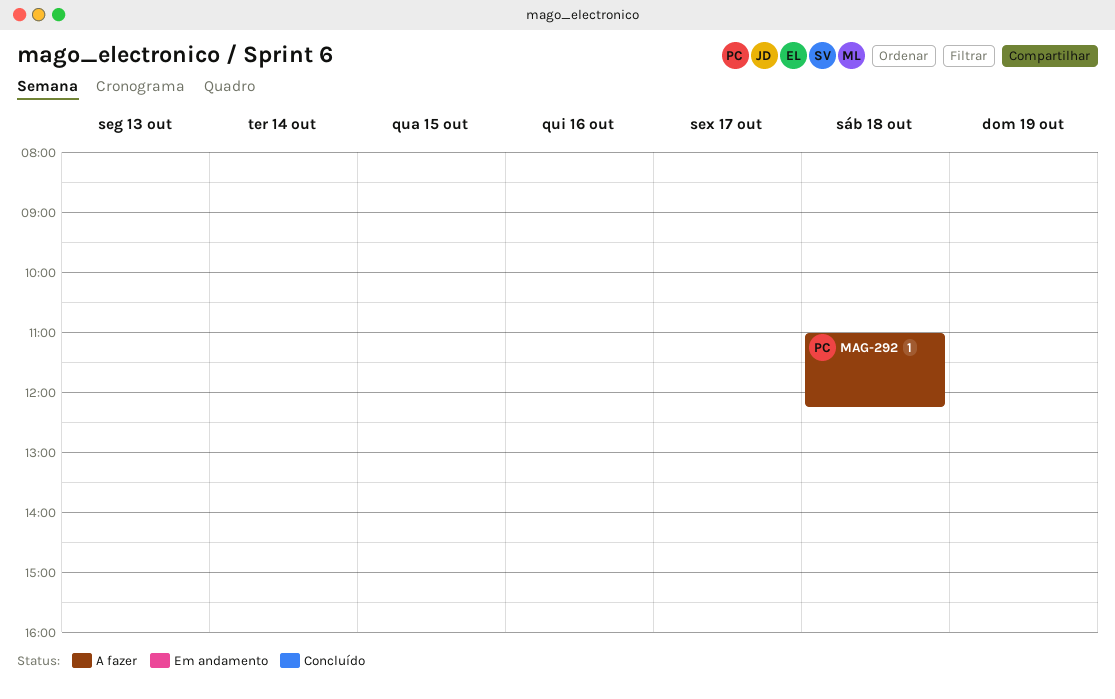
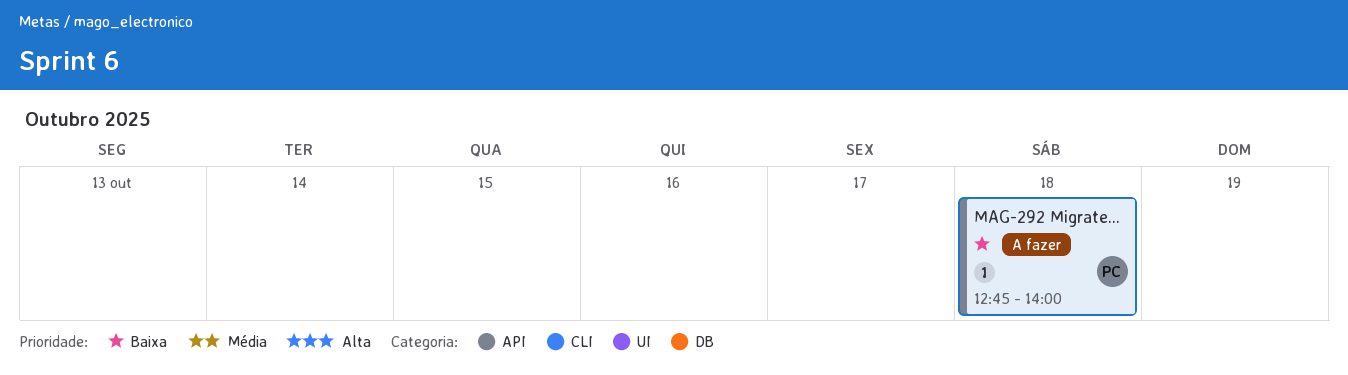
MAG-292, begins: 11:00 -> 12:45
MAG-292, ends: 12:15 -> 14:00

